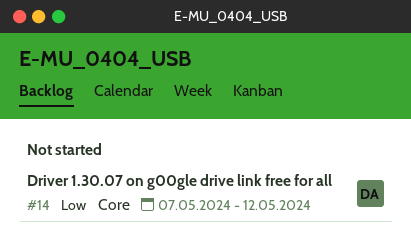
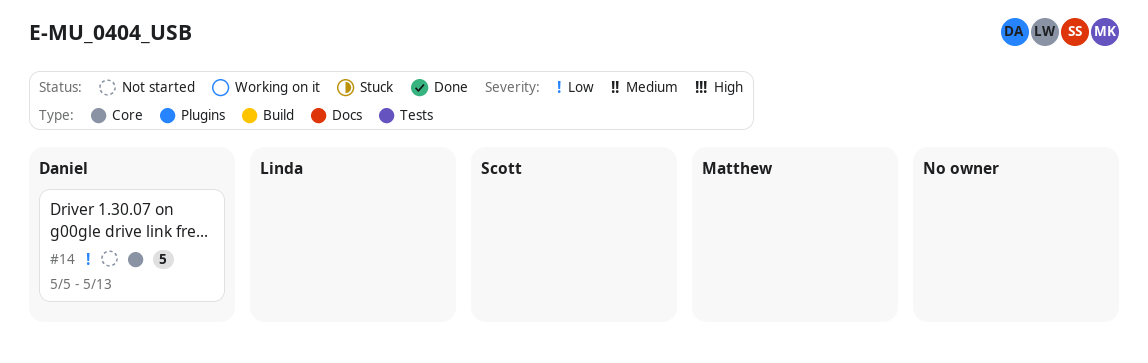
#14, start: May 7 -> May 5
#14, due: May 12 -> May 13

